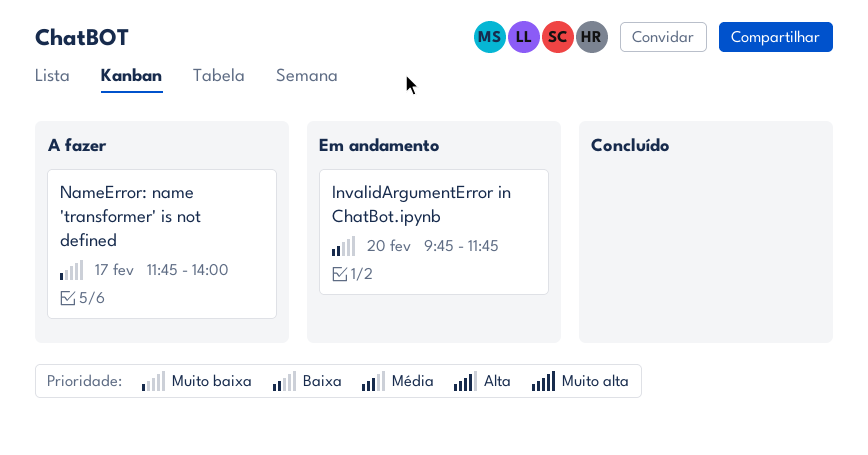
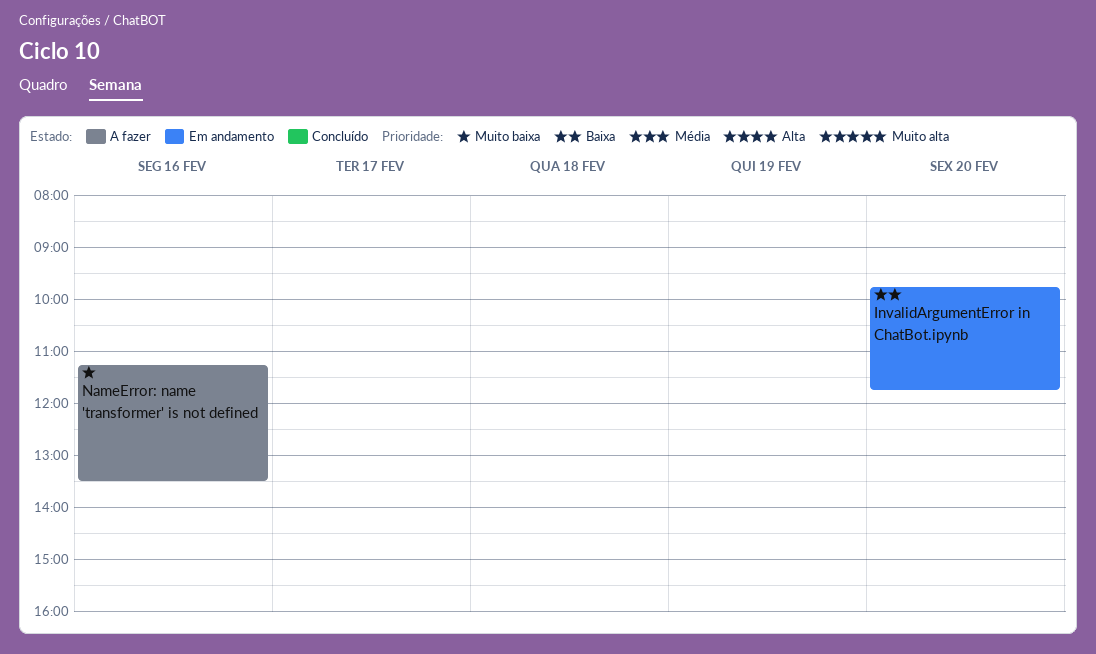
NameError: name 'transformer' is not defined, day: Feb 17 -> Feb 16
NameError: name 'transformer' is not defined, begins: 11:45 -> 11:15
NameError: name 'transformer' is not defined, ends: 14:00 -> 13:30

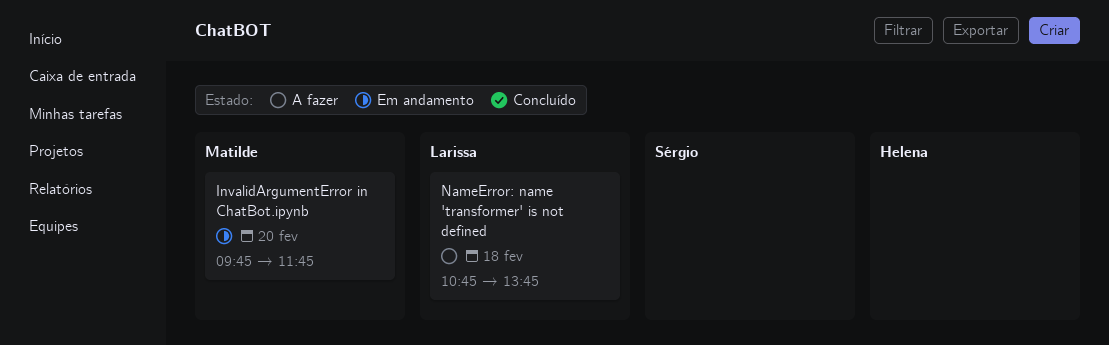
NameError: name 'transformer' is not defined, day: Feb 16 -> Feb 18
NameError: name 'transformer' is not defined, begins: 11:15 -> 10:45
NameError: name 'transformer' is not defined, ends: 13:30 -> 13:45

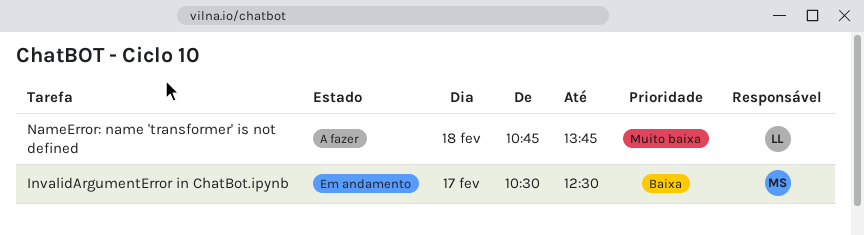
InvalidArgumentError in ChatBot.ipynb, day: Feb 20 -> Feb 17
InvalidArgumentError in ChatBot.ipynb, begins: 09:45 -> 10:30
InvalidArgumentError in ChatBot.ipynb, ends: 11:45 -> 12:30

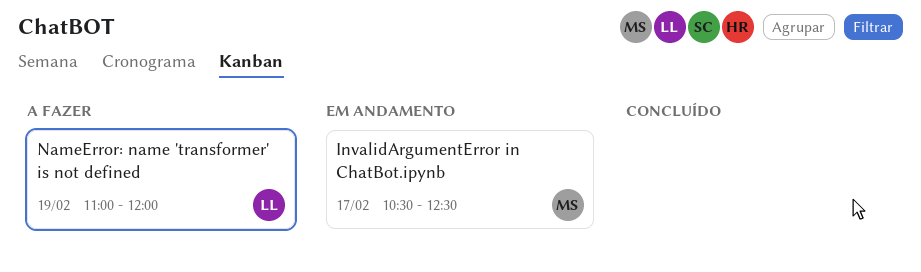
NameError: name 'transformer' is not defined, day: Feb 18 -> Feb 19
NameError: name 'transformer' is not defined, begins: 10:45 -> 11:00
NameError: name 'transformer' is not defined, ends: 13:45 -> 12:00

